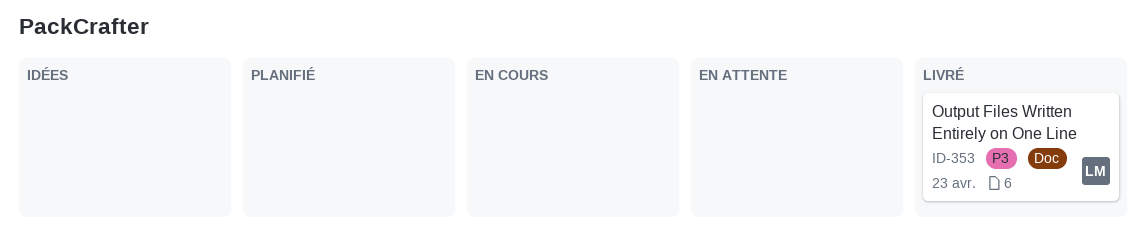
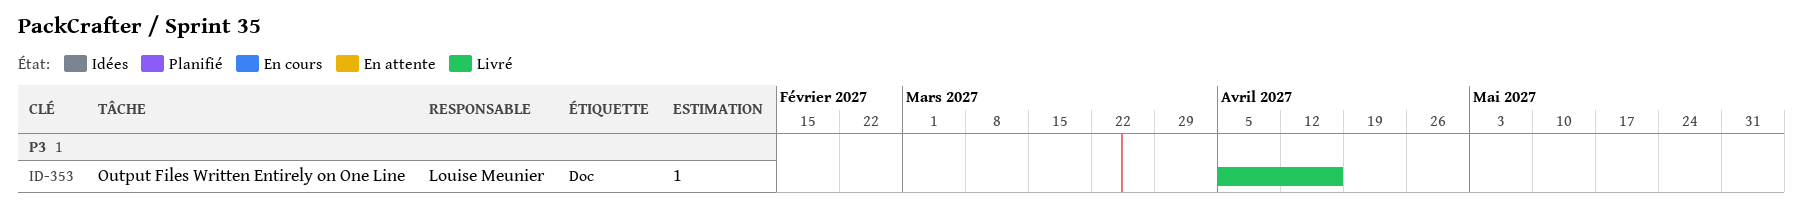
ID-353, due: Apr 23 -> Apr 16

